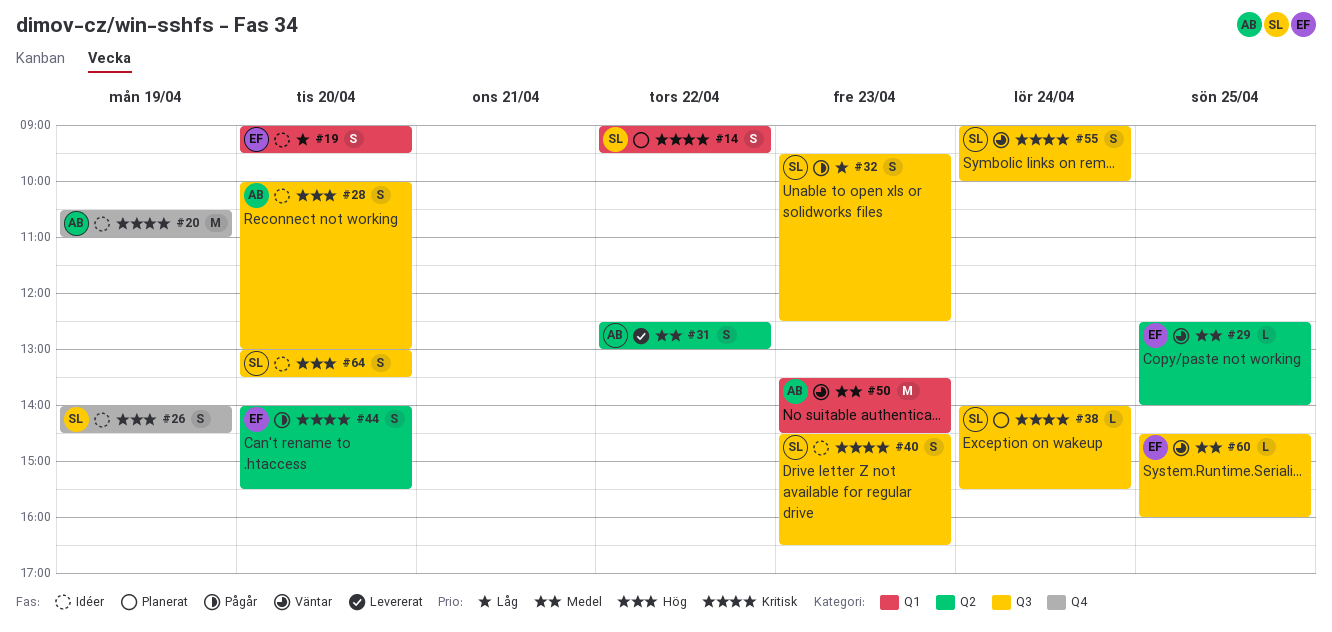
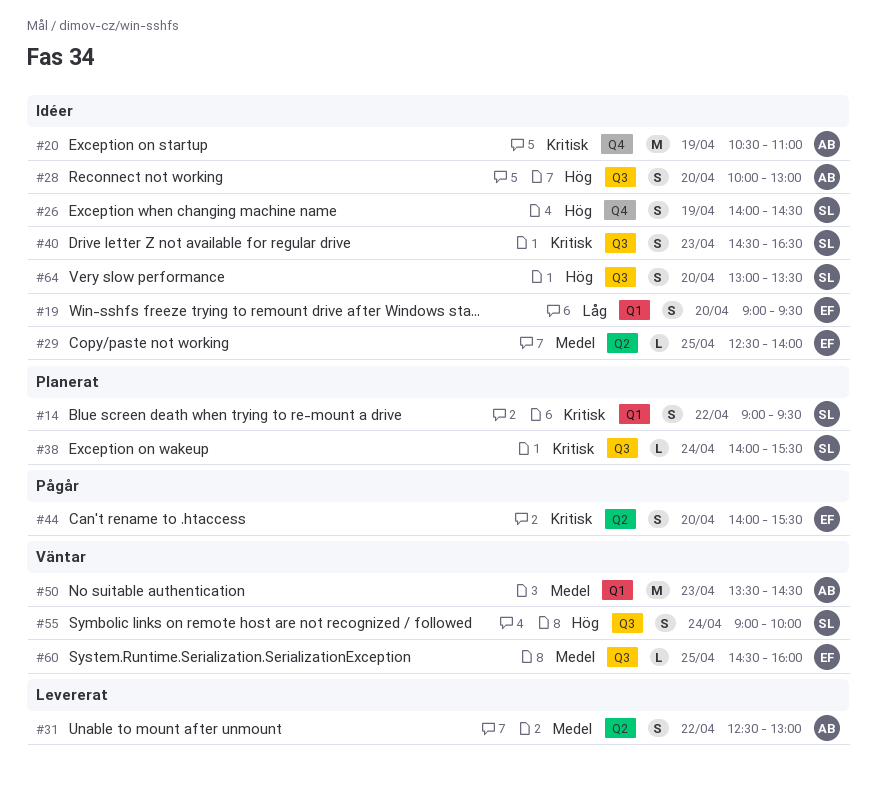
#29, status: Väntar -> Idéer
#32: present -> none
#55, priority: Kritisk -> Hög

